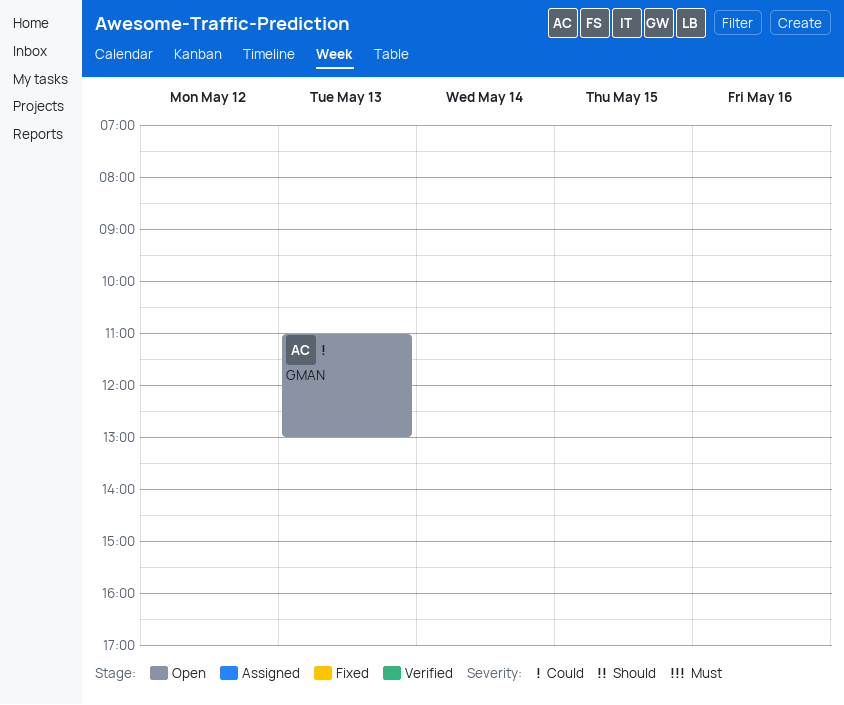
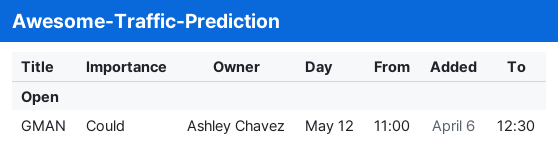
GMAN, day: May 13 -> May 12
GMAN, ends: 13:00 -> 12:30

